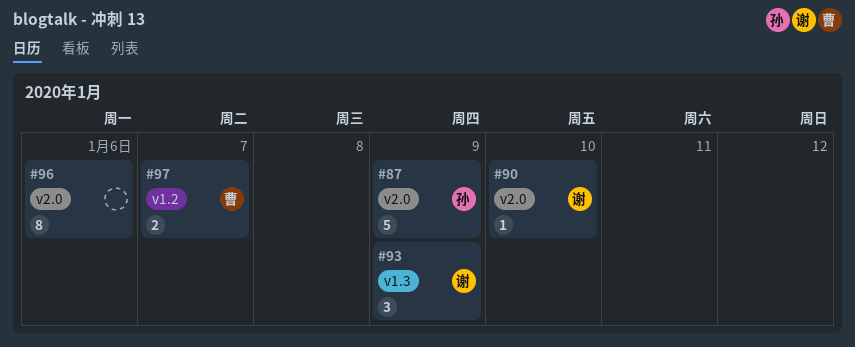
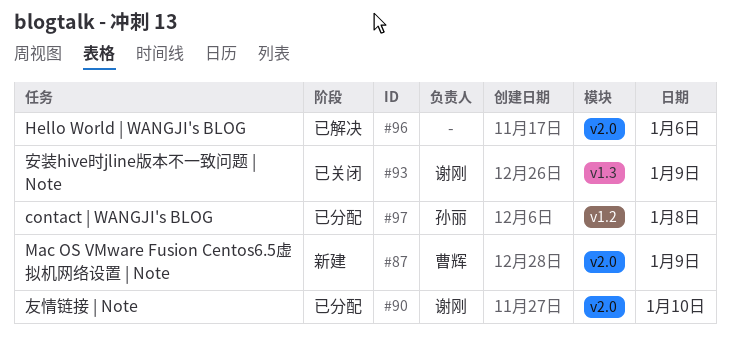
#87, owner: 孙丽 -> 曹辉
#97, owner: 曹辉 -> 孙丽
#97, day: Jan 7 -> Jan 8

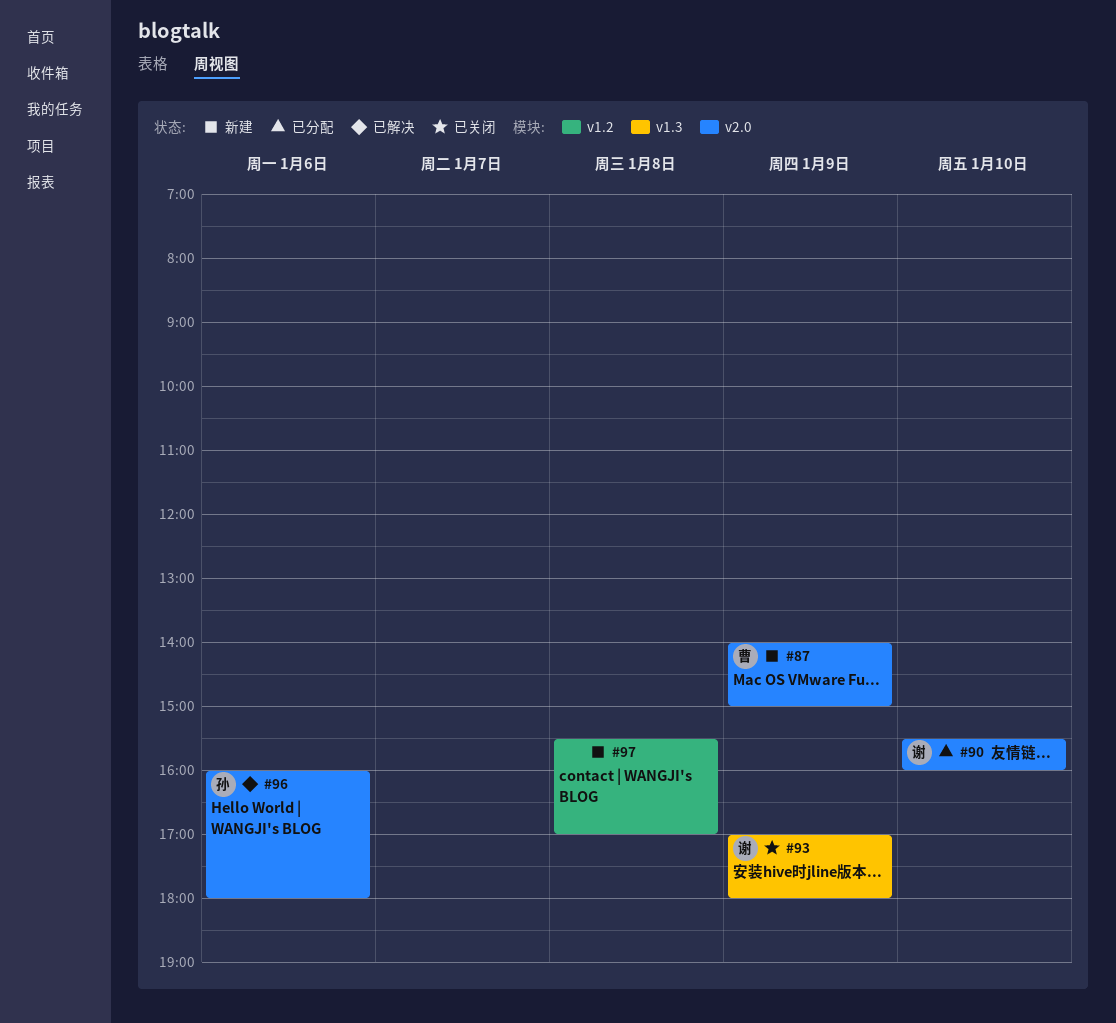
#96, owner: none -> 孙丽
#97, status: 已分配 -> 新建
#97, owner: 孙丽 -> none

